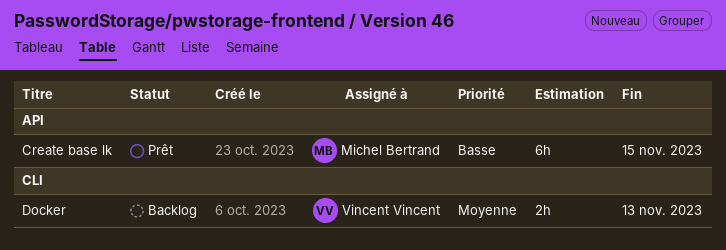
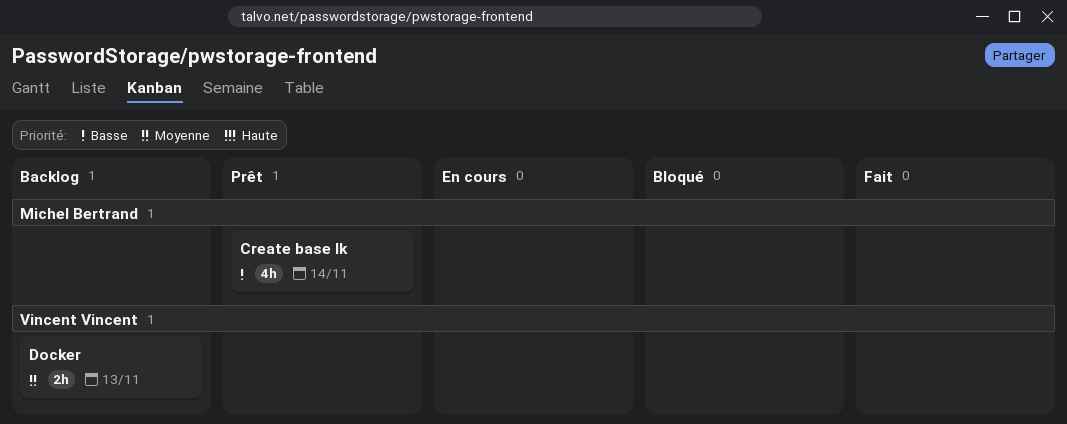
Create base lk, estimate: 6h -> 4h
Create base lk, due: Nov 15 -> Nov 14

